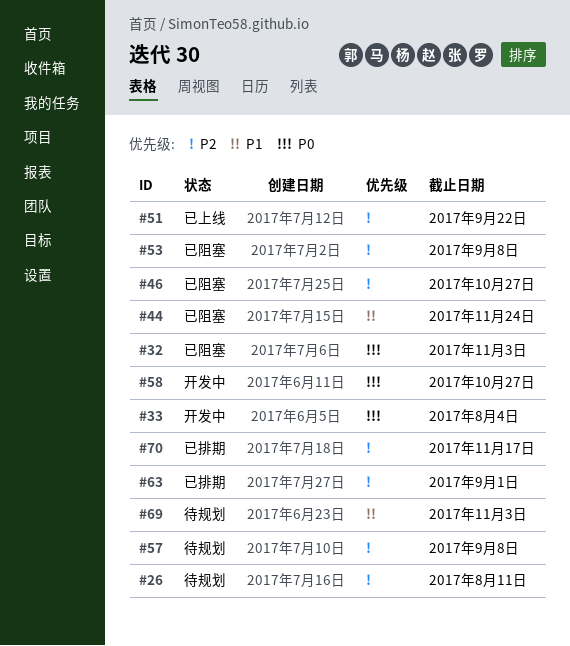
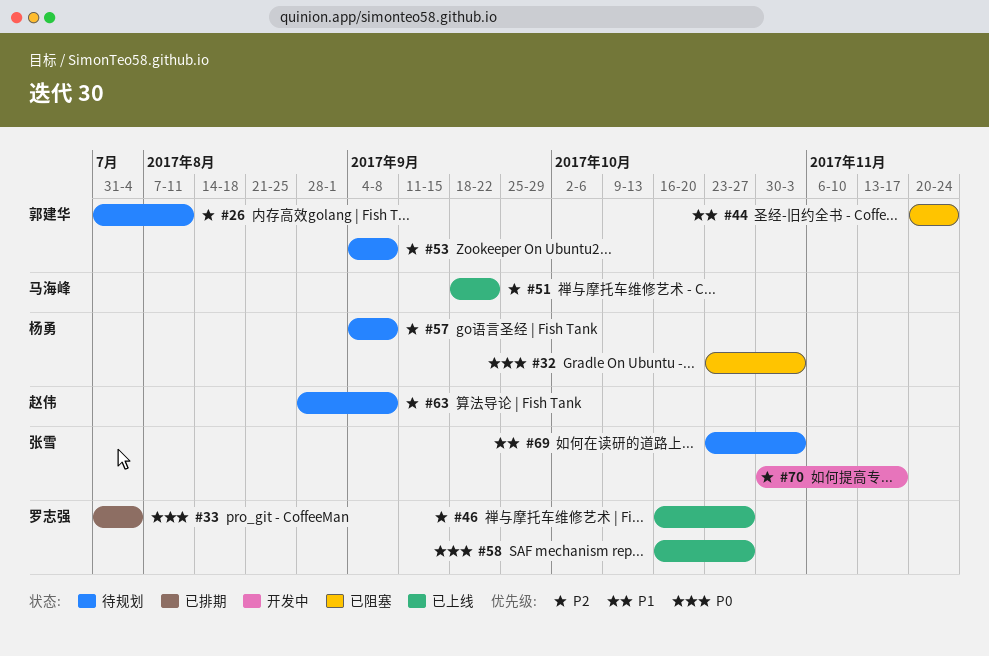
#33, status: 开发中 -> 已排期
#46, status: 已阻塞 -> 已上线
#53, status: 已阻塞 -> 待规划
#58, status: 开发中 -> 已上线
#63, status: 已排期 -> 待规划
#63, due: Sep 1 -> Sep 8
#70, status: 已排期 -> 开发中

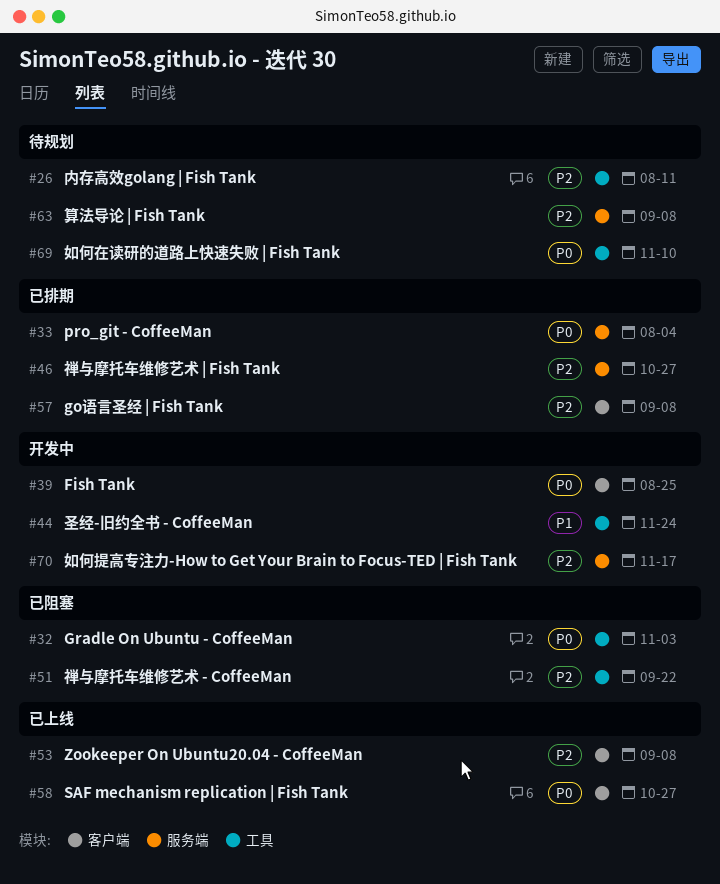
#39: none -> present
#44, status: 已阻塞 -> 开发中
#46, status: 已上线 -> 已排期
#51, status: 已上线 -> 已阻塞
#53, status: 待规划 -> 已上线
#57, status: 待规划 -> 已排期
#69, priority: P1 -> P0
#69, due: Nov 3 -> Nov 10

